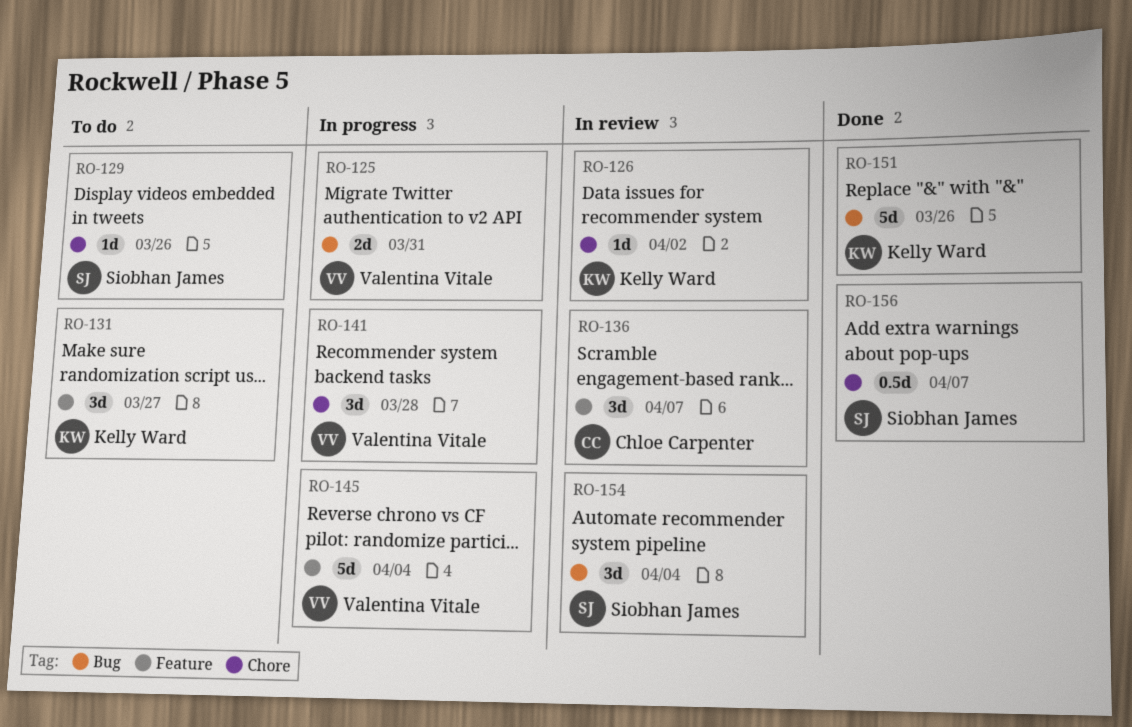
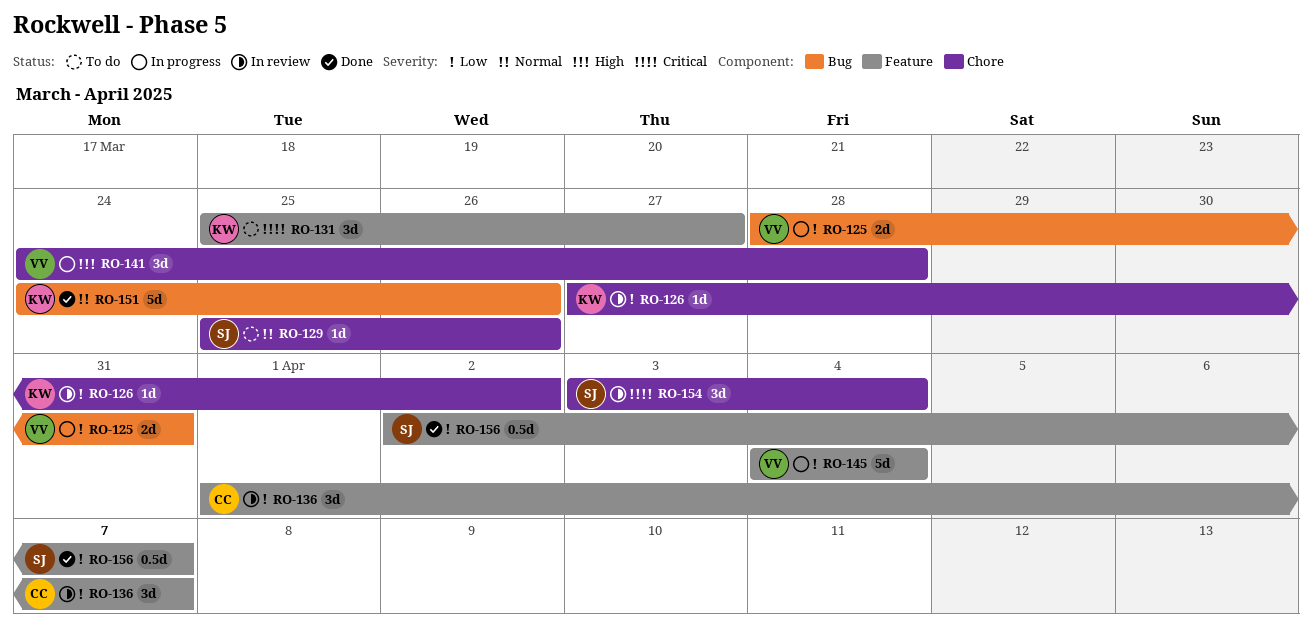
RO-154, label: Bug -> Chore
RO-156, label: Chore -> Feature

